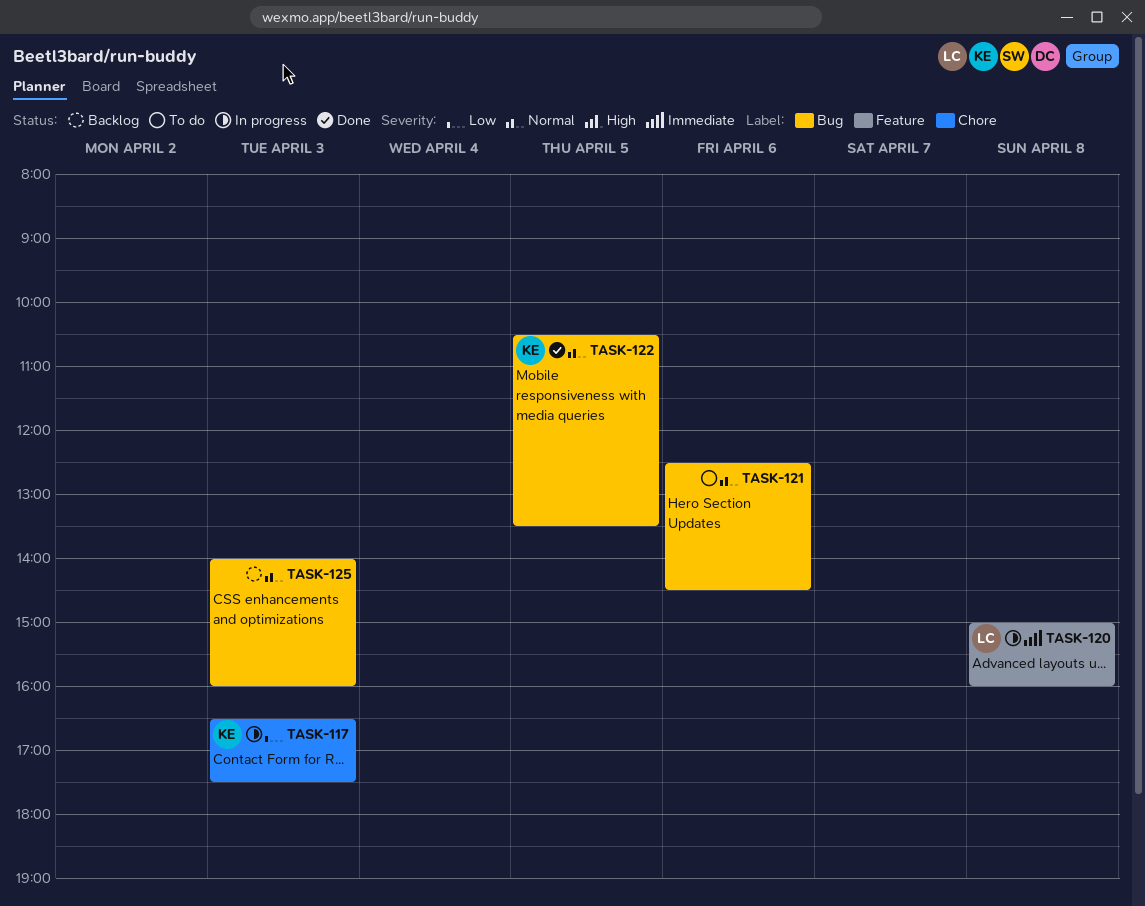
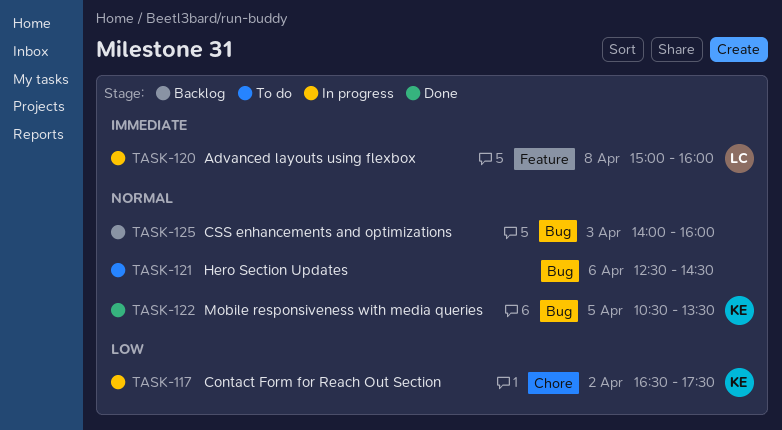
TASK-117, day: Apr 3 -> Apr 2

